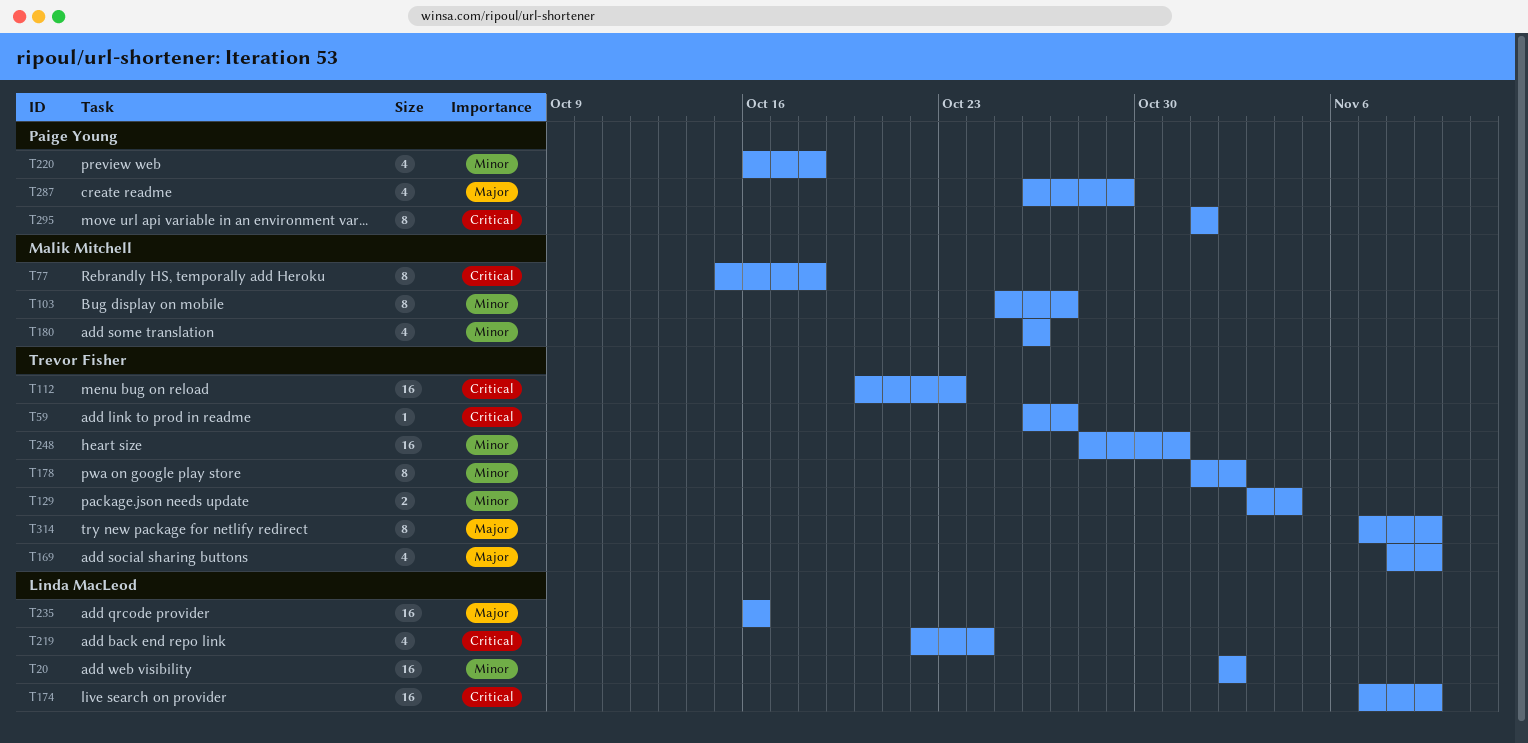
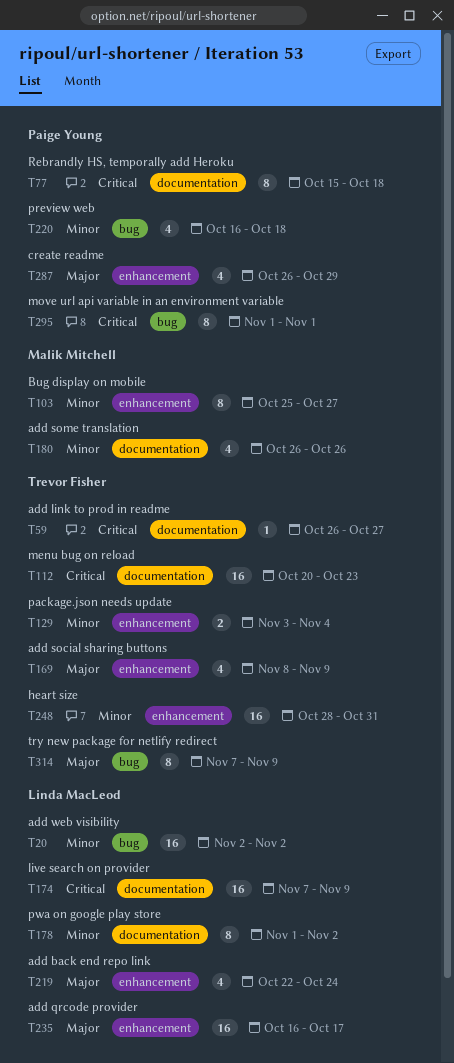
T77, owner: Malik Mitchell -> Paige Young
T178, owner: Trevor Fisher -> Linda MacLeod
T219, priority: Critical -> Major
T235, due: Oct 16 -> Oct 17

